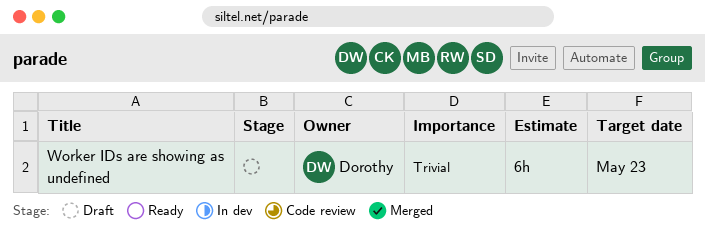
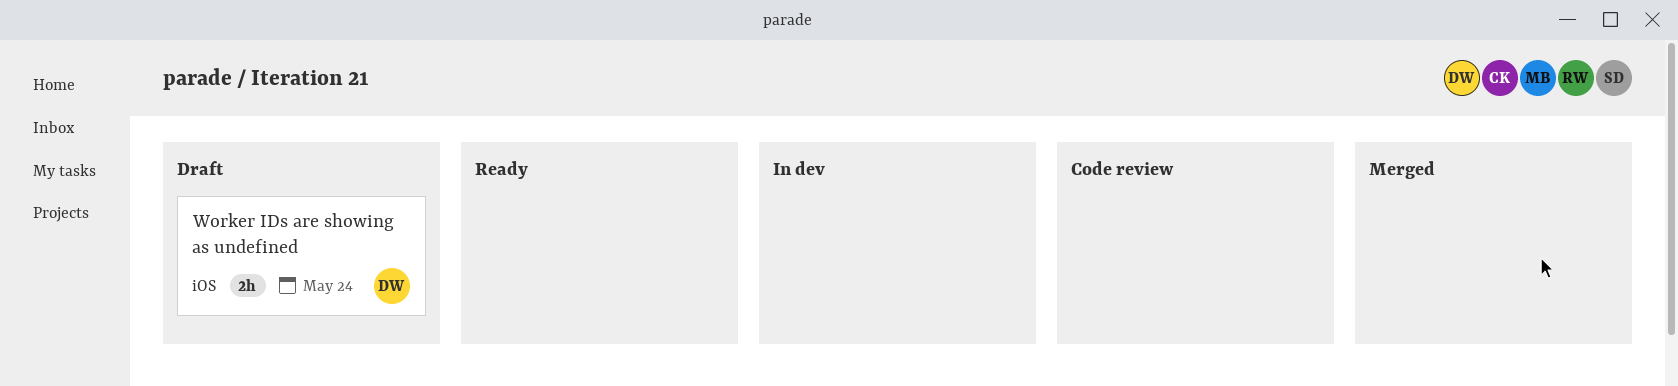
Worker IDs are showing as undefined, estimate: 6h -> 2h
Worker IDs are showing as undefined, due: May 23 -> May 24

